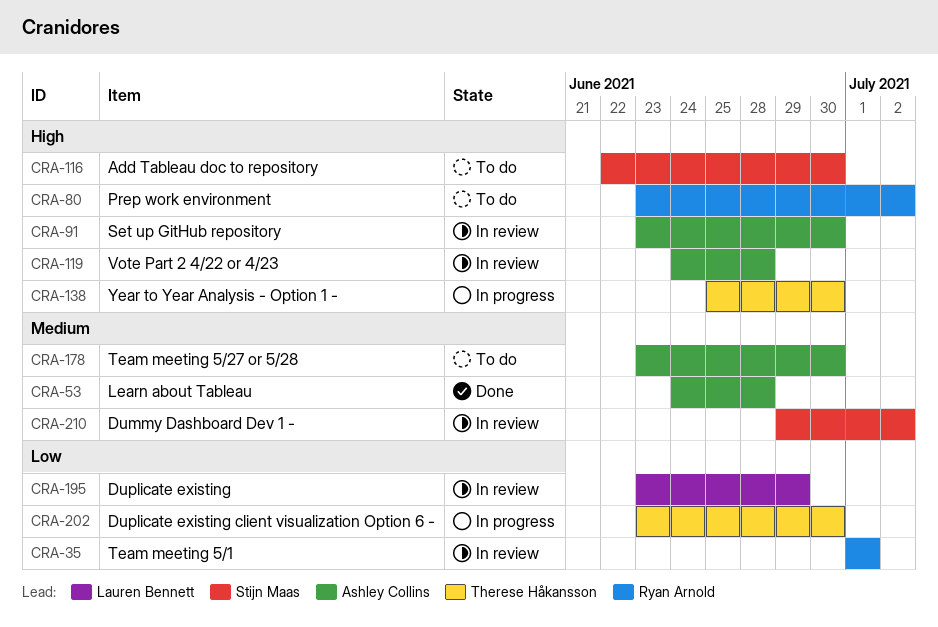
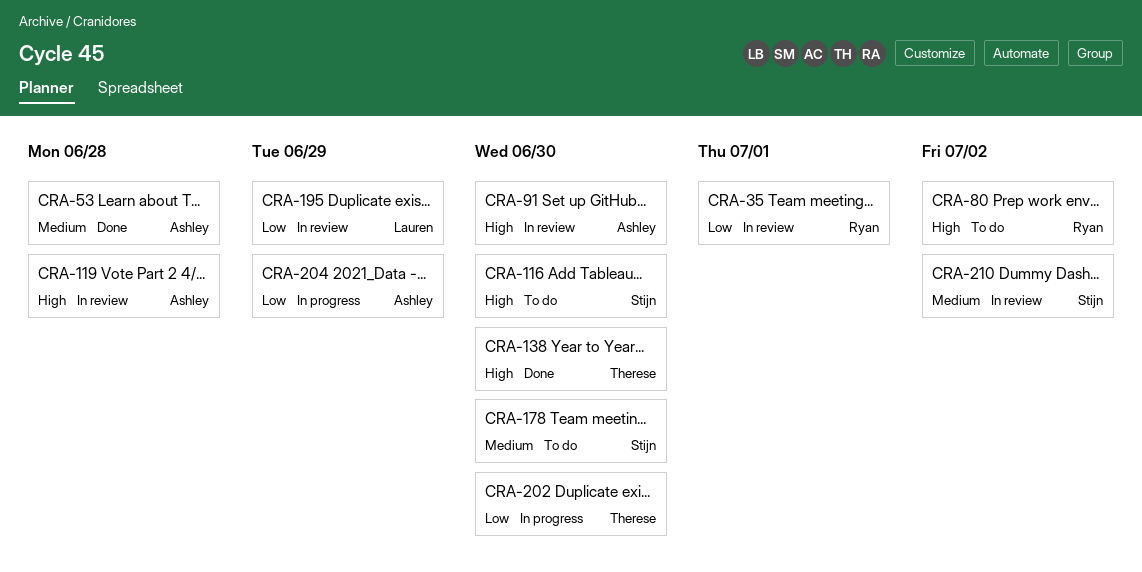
CRA-138, status: In progress -> Done
CRA-178, owner: Ashley Collins -> Stijn Maas
CRA-204: none -> present

